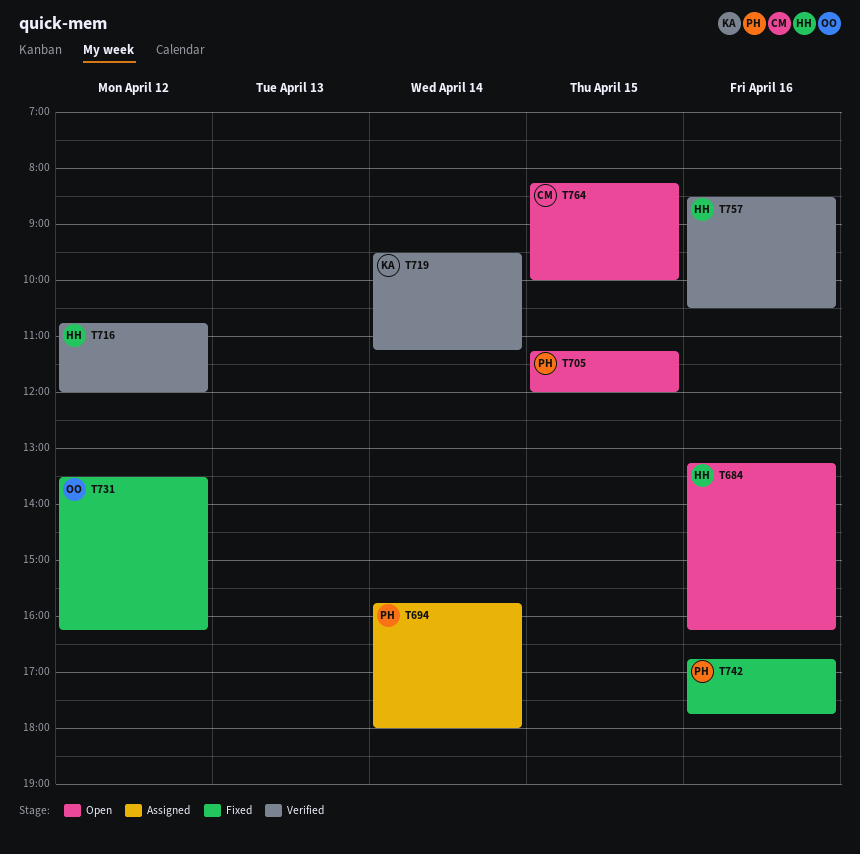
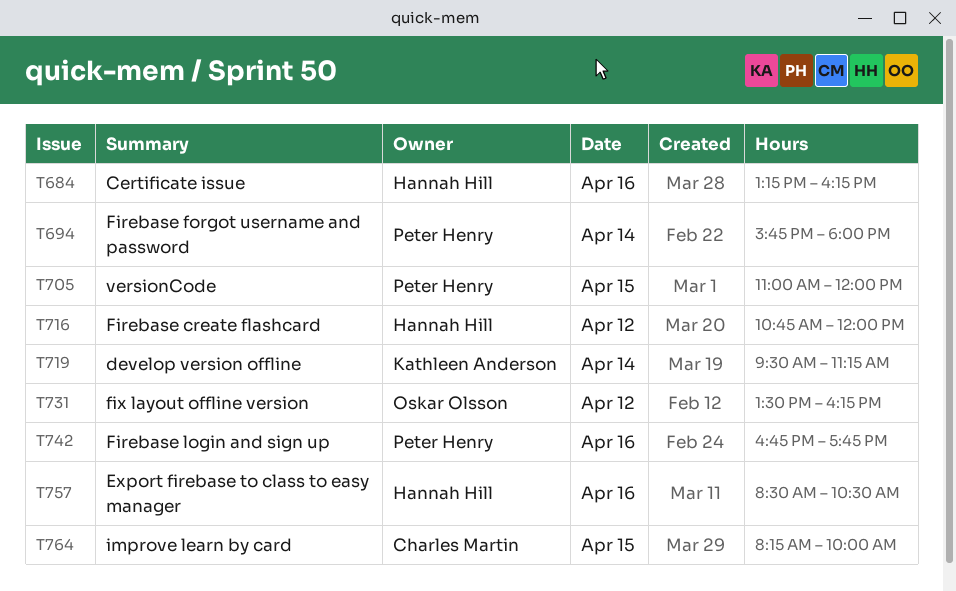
T705, begins: 11:15 -> 11:00

